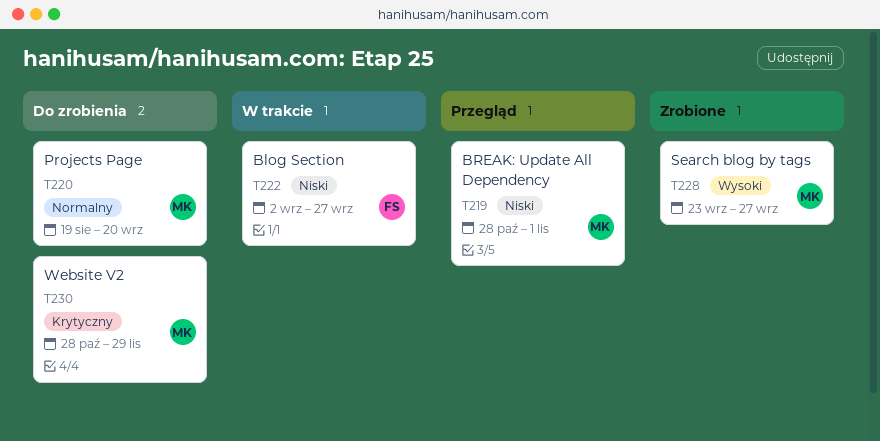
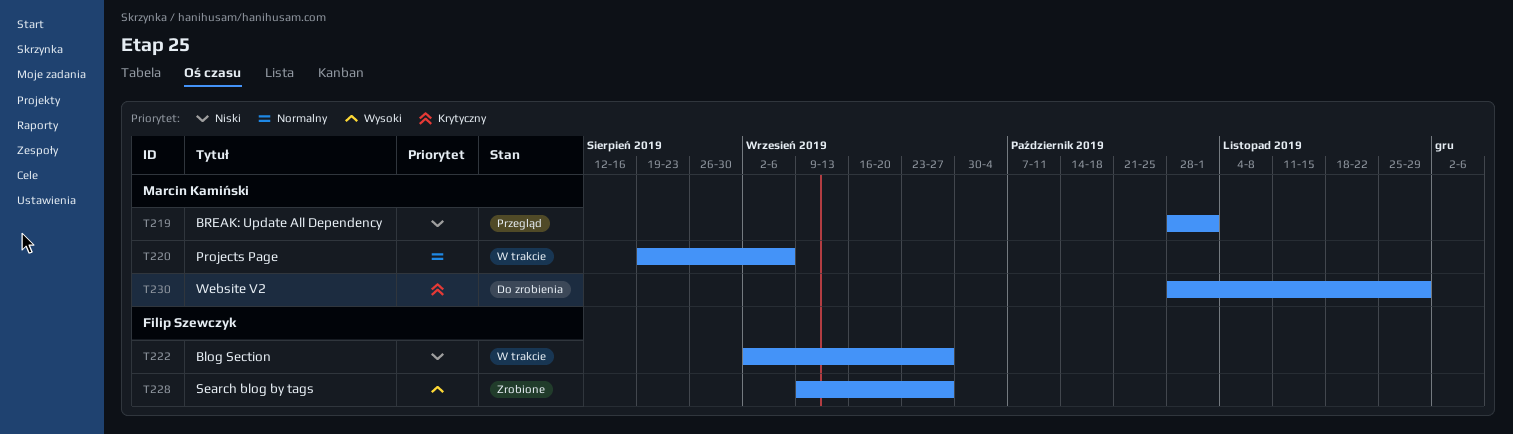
T220, status: Do zrobienia -> W trakcie
T220, due: Sep 20 -> Sep 6
T228, owner: Marcin Kamiński -> Filip Szewczyk
T228, start: Sep 23 -> Sep 9

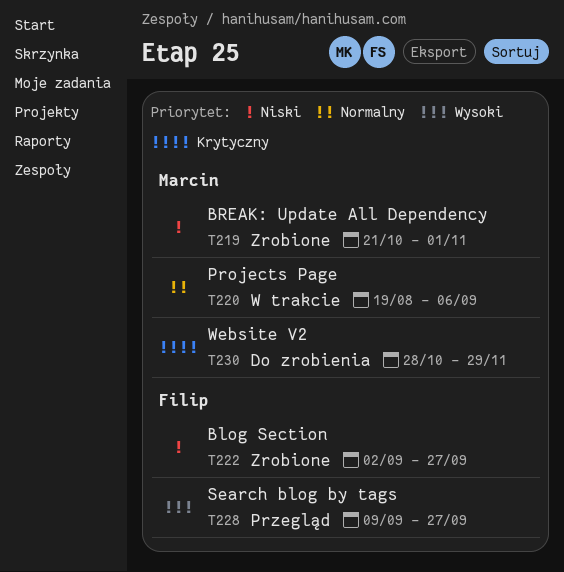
T219, status: Przegląd -> Zrobione
T219, start: Oct 28 -> Oct 21
T222, status: W trakcie -> Zrobione
T228, status: Zrobione -> Przegląd

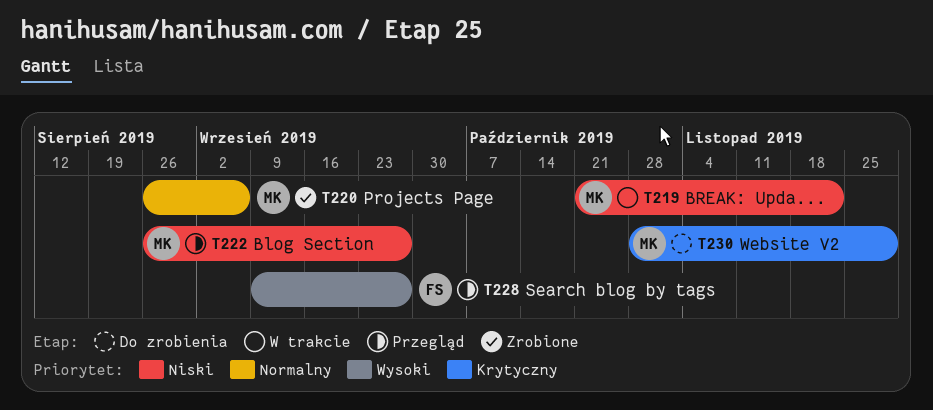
T219, status: Zrobione -> W trakcie
T219, due: Nov 1 -> Nov 22
T220, status: W trakcie -> Zrobione
T220, start: Aug 19 -> Aug 26
T222, status: Zrobione -> Przegląd
T222, owner: Filip -> Marcin
T222, start: Sep 2 -> Aug 26

